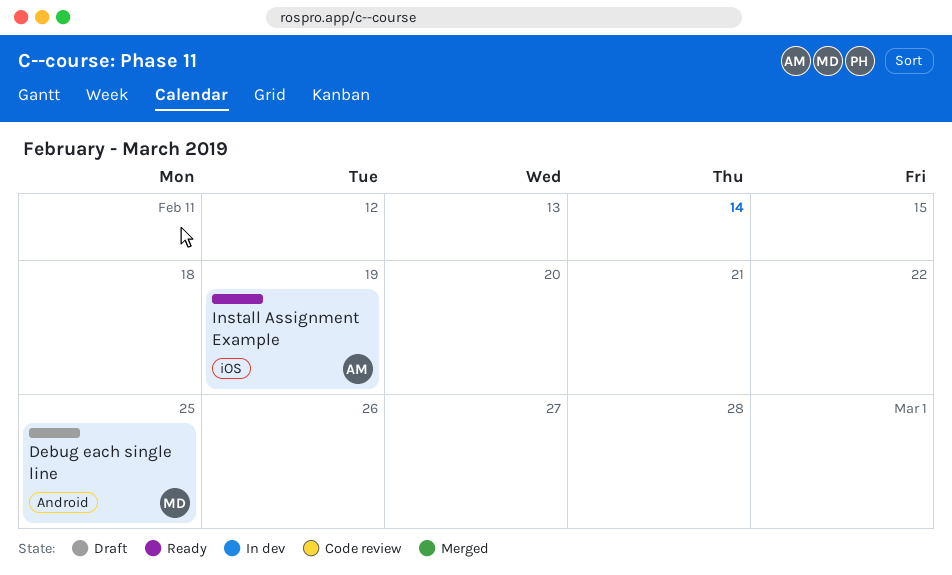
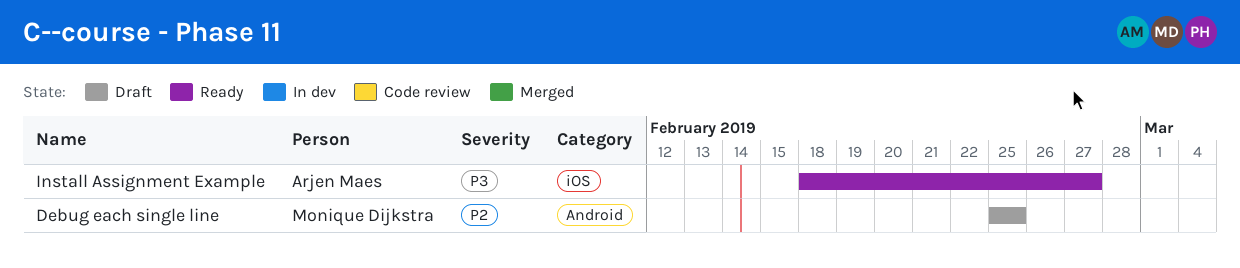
Install Assignment Example, due: Feb 19 -> Feb 27

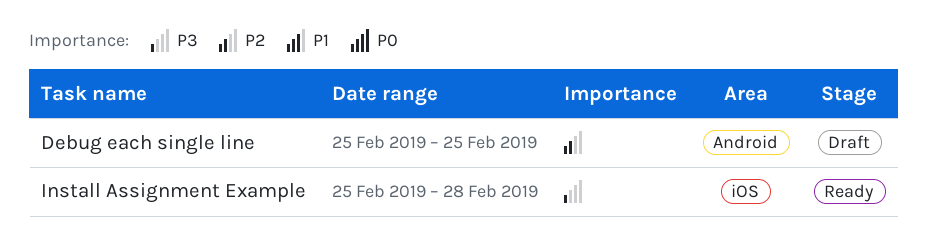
Install Assignment Example, start: Feb 18 -> Feb 25
Install Assignment Example, due: Feb 27 -> Feb 28

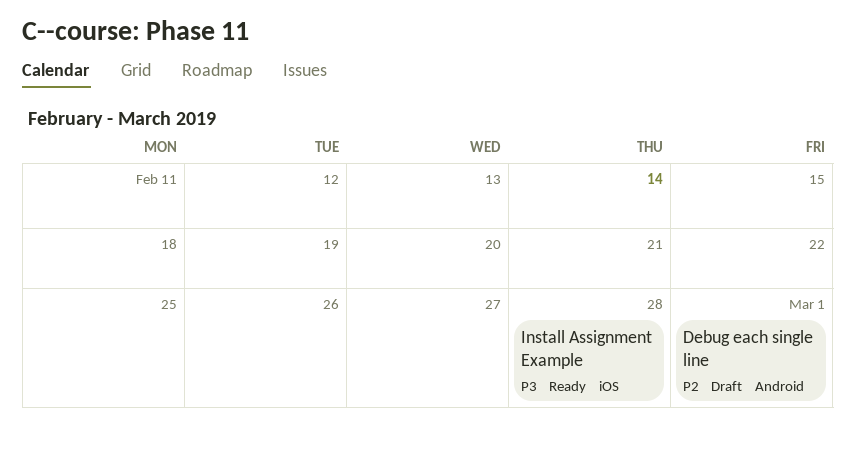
Debug each single line, due: Feb 25 -> Mar 1

